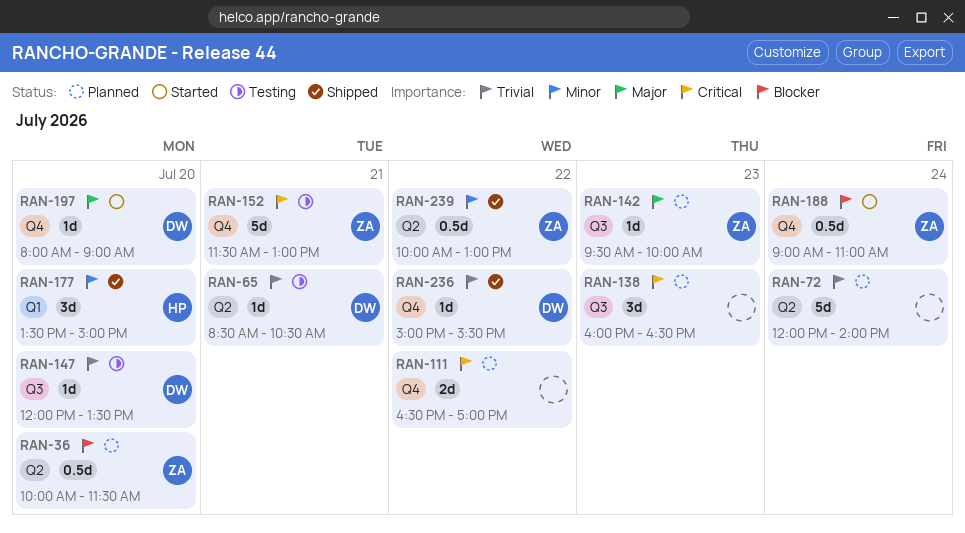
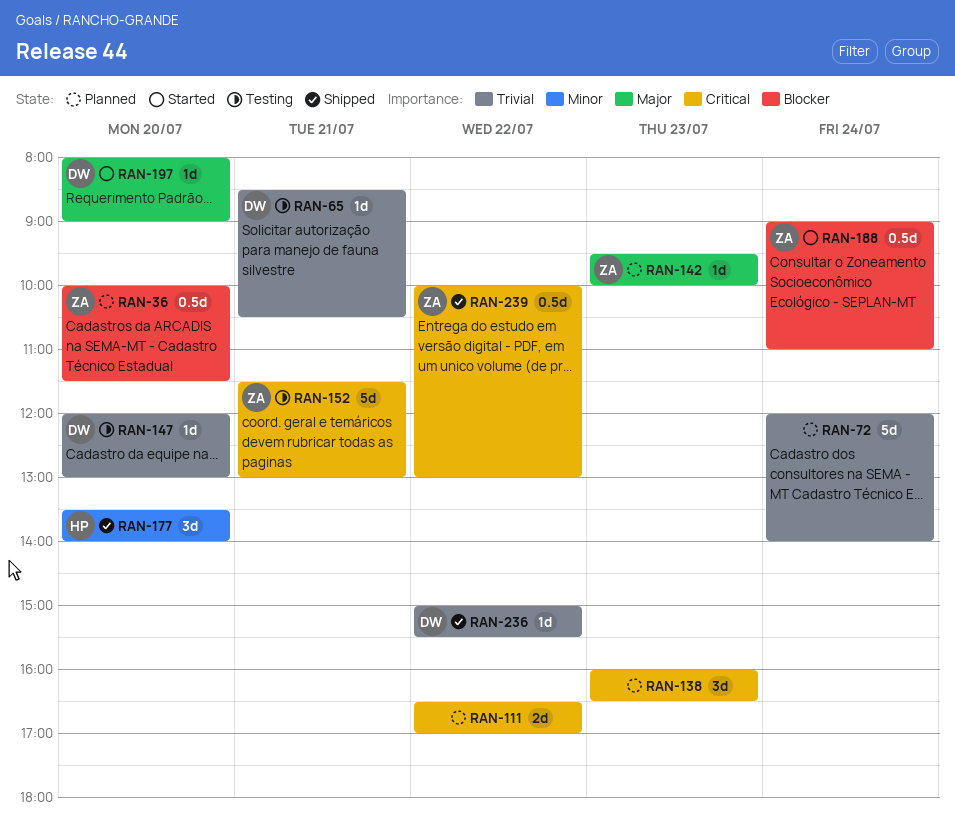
RAN-147, ends: 13:30 -> 13:00
RAN-177, ends: 15:00 -> 14:00
RAN-239, priority: Minor -> Critical

